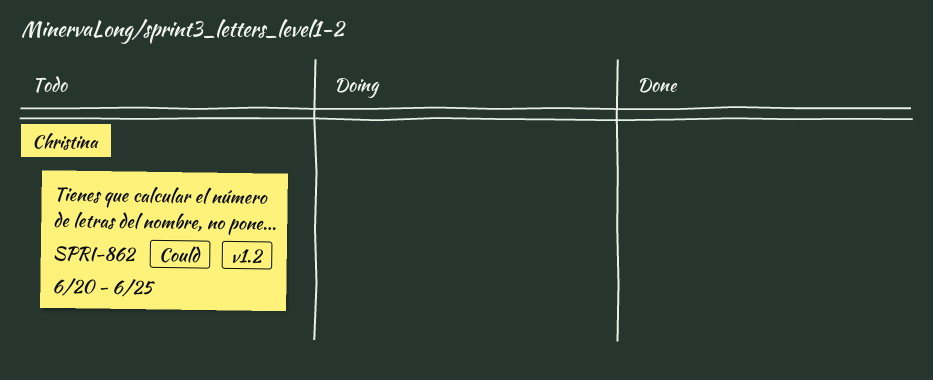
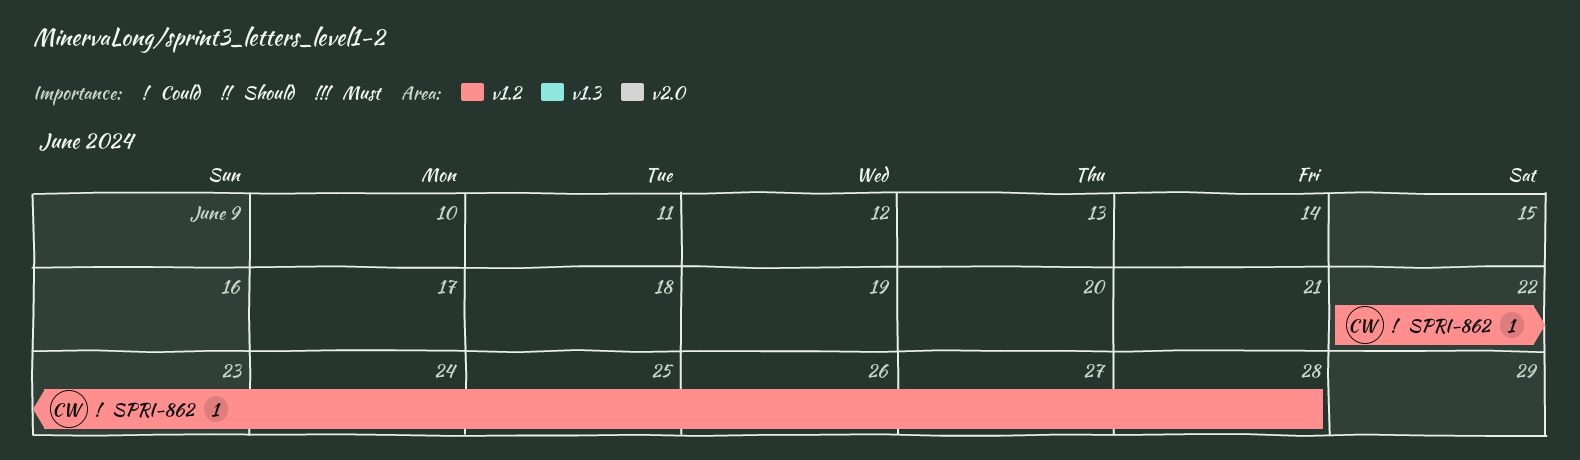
SPRI-862, start: Jun 20 -> Jun 22
SPRI-862, due: Jun 25 -> Jun 28

